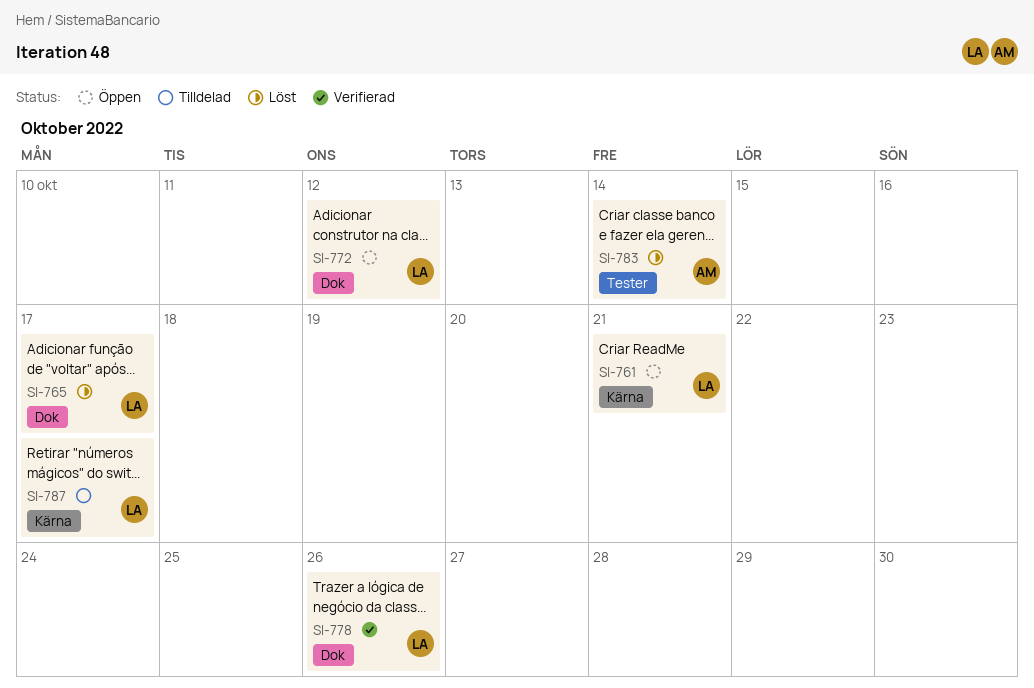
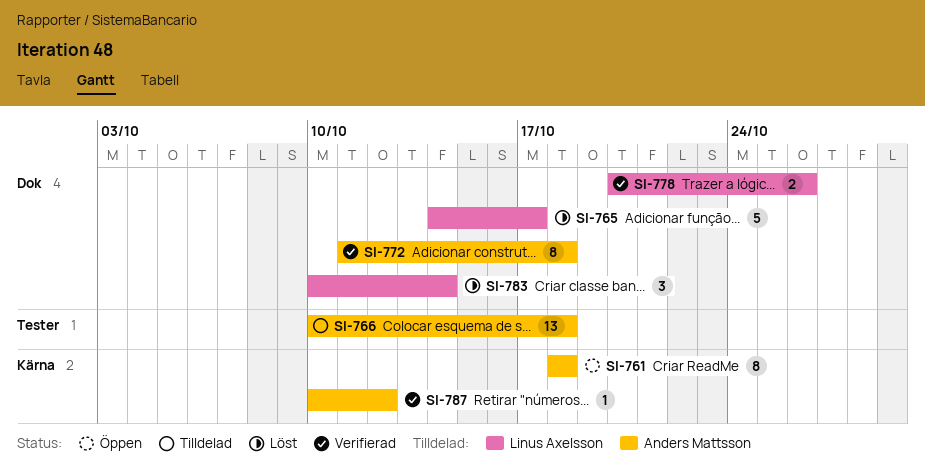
SI-761, owner: Linus Axelsson -> Anders Mattsson
SI-761, due: Oct 21 -> Oct 18
SI-766: none -> present
SI-772, status: Öppen -> Verifierad
SI-772, owner: Linus Axelsson -> Anders Mattsson
SI-772, due: Oct 12 -> Oct 18
SI-783, owner: Anders Mattsson -> Linus Axelsson
SI-783, label: Tester -> Dok
SI-787, status: Tilldelad -> Verifierad
SI-787, owner: Linus Axelsson -> Anders Mattsson
SI-787, due: Oct 17 -> Oct 12

